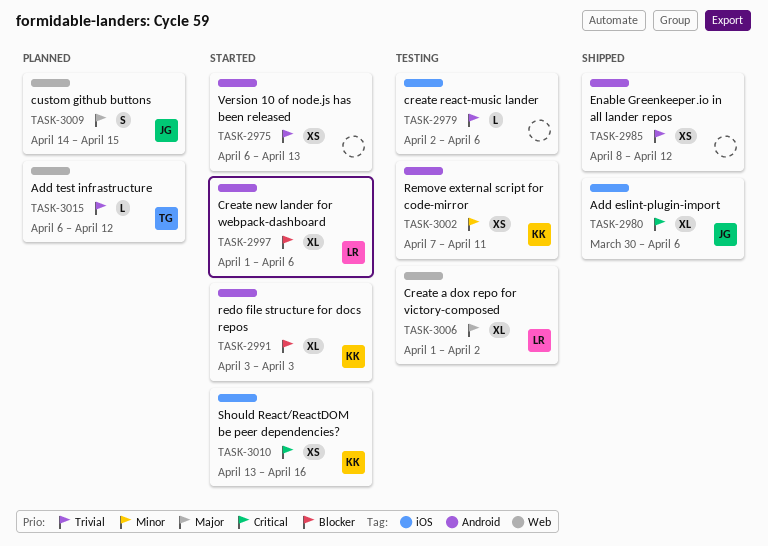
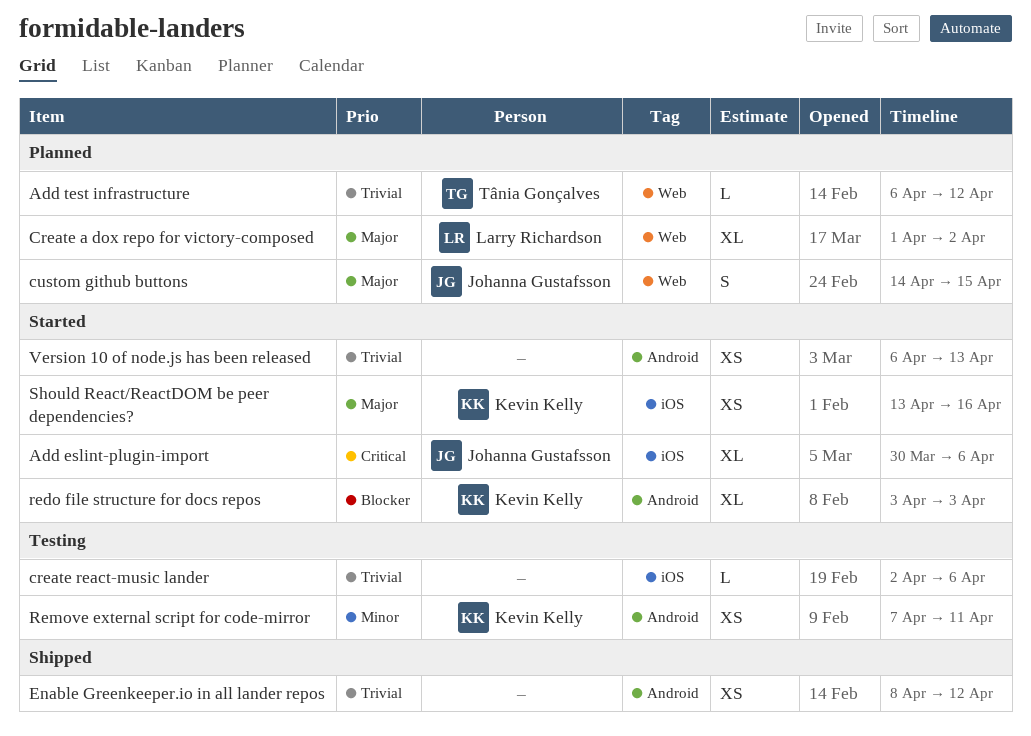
Add eslint-plugin-import, status: Shipped -> Started
Create a dox repo for victory-composed, status: Testing -> Planned
Create new lander for webpack-dashboard: present -> none
Should React/ReactDOM be peer dependencies?, priority: Critical -> Major

